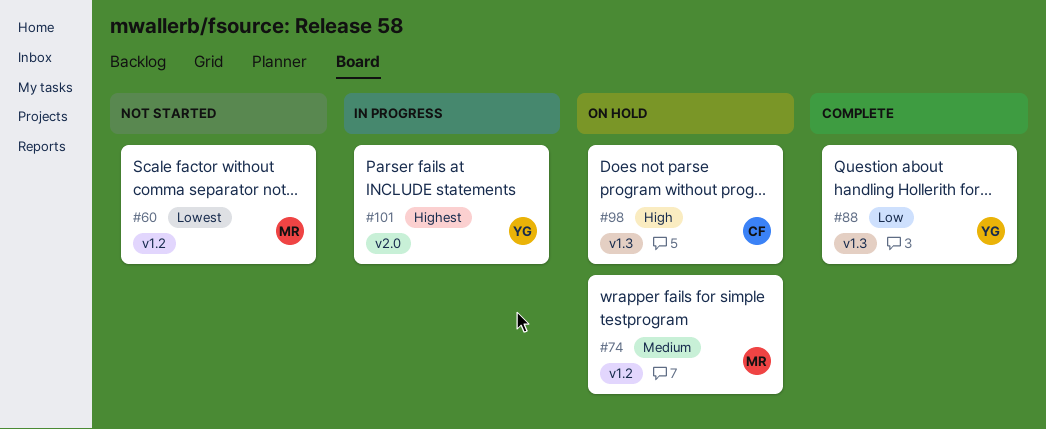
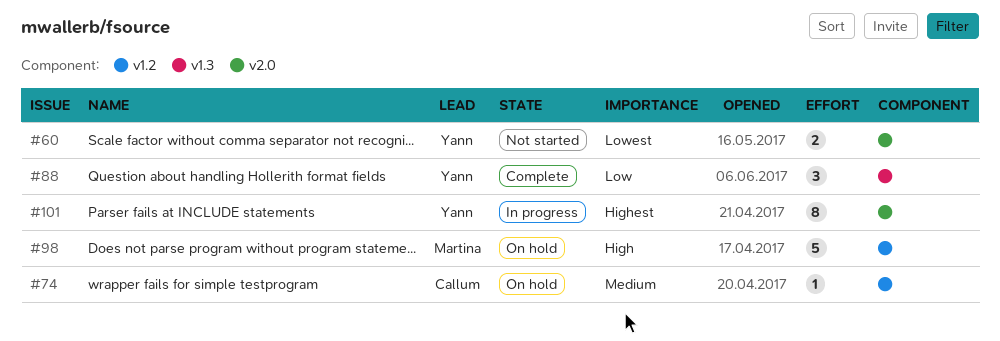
#60, owner: Martina -> Yann
#60, label: v1.2 -> v2.0
#74, owner: Martina -> Callum
#98, owner: Callum -> Martina
#98, label: v1.3 -> v1.2

